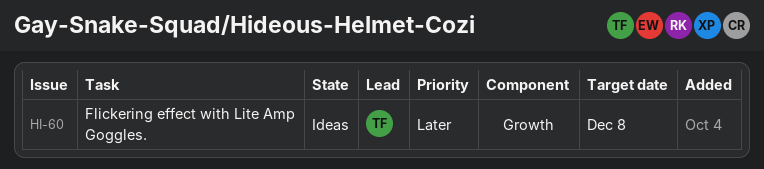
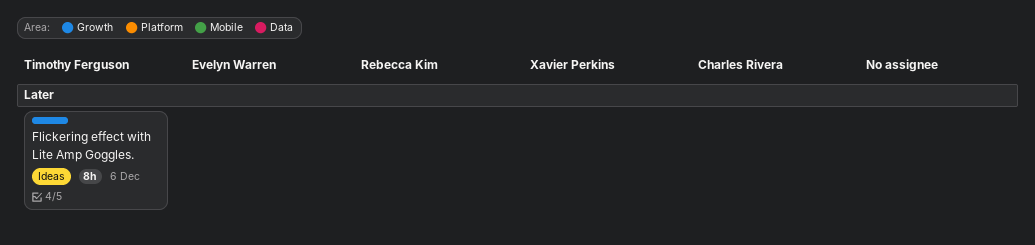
Flickering effect with Lite Amp Goggles., due: Dec 8 -> Dec 6

